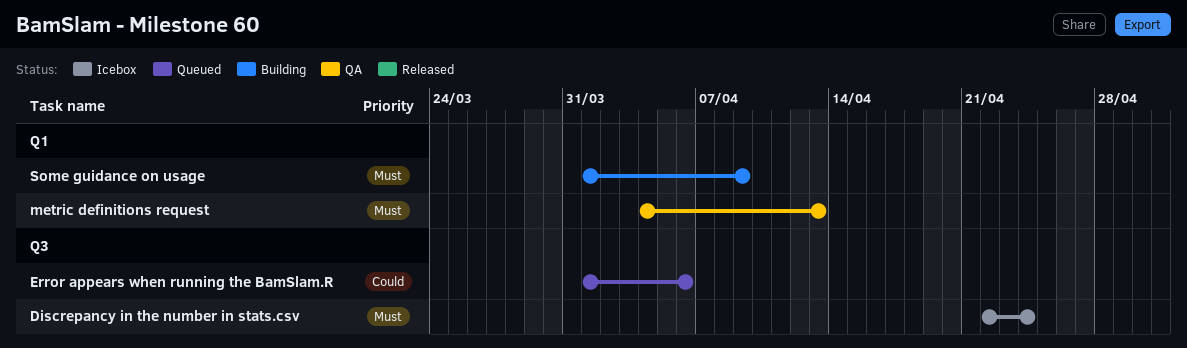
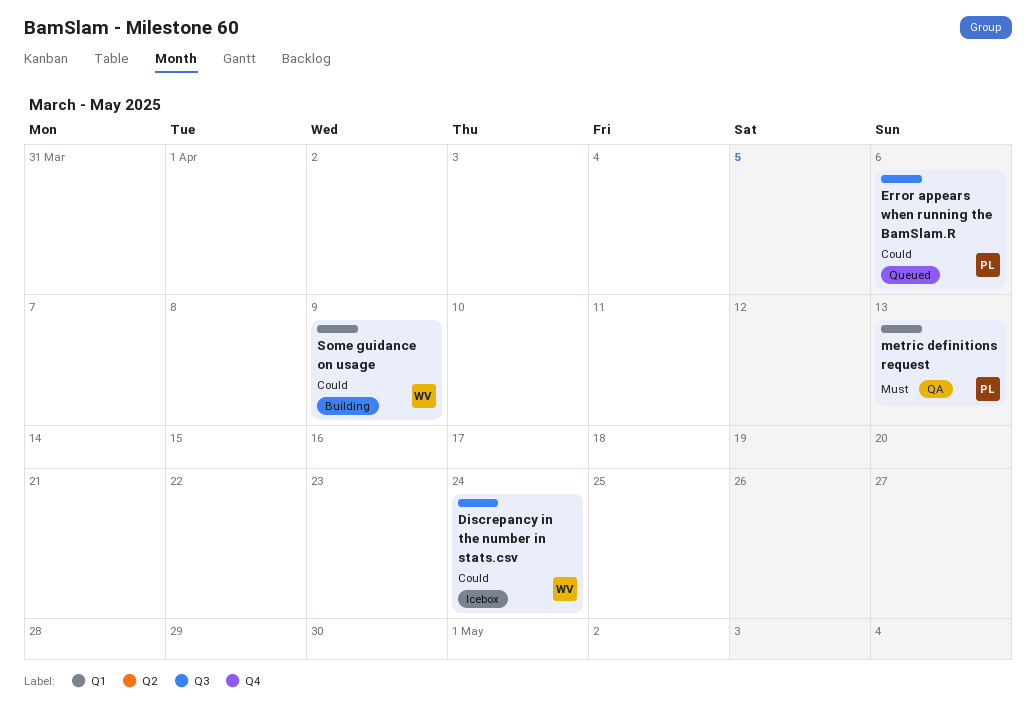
Discrepancy in the number in stats.csv, priority: Must -> Could
Some guidance on usage, priority: Must -> Could

